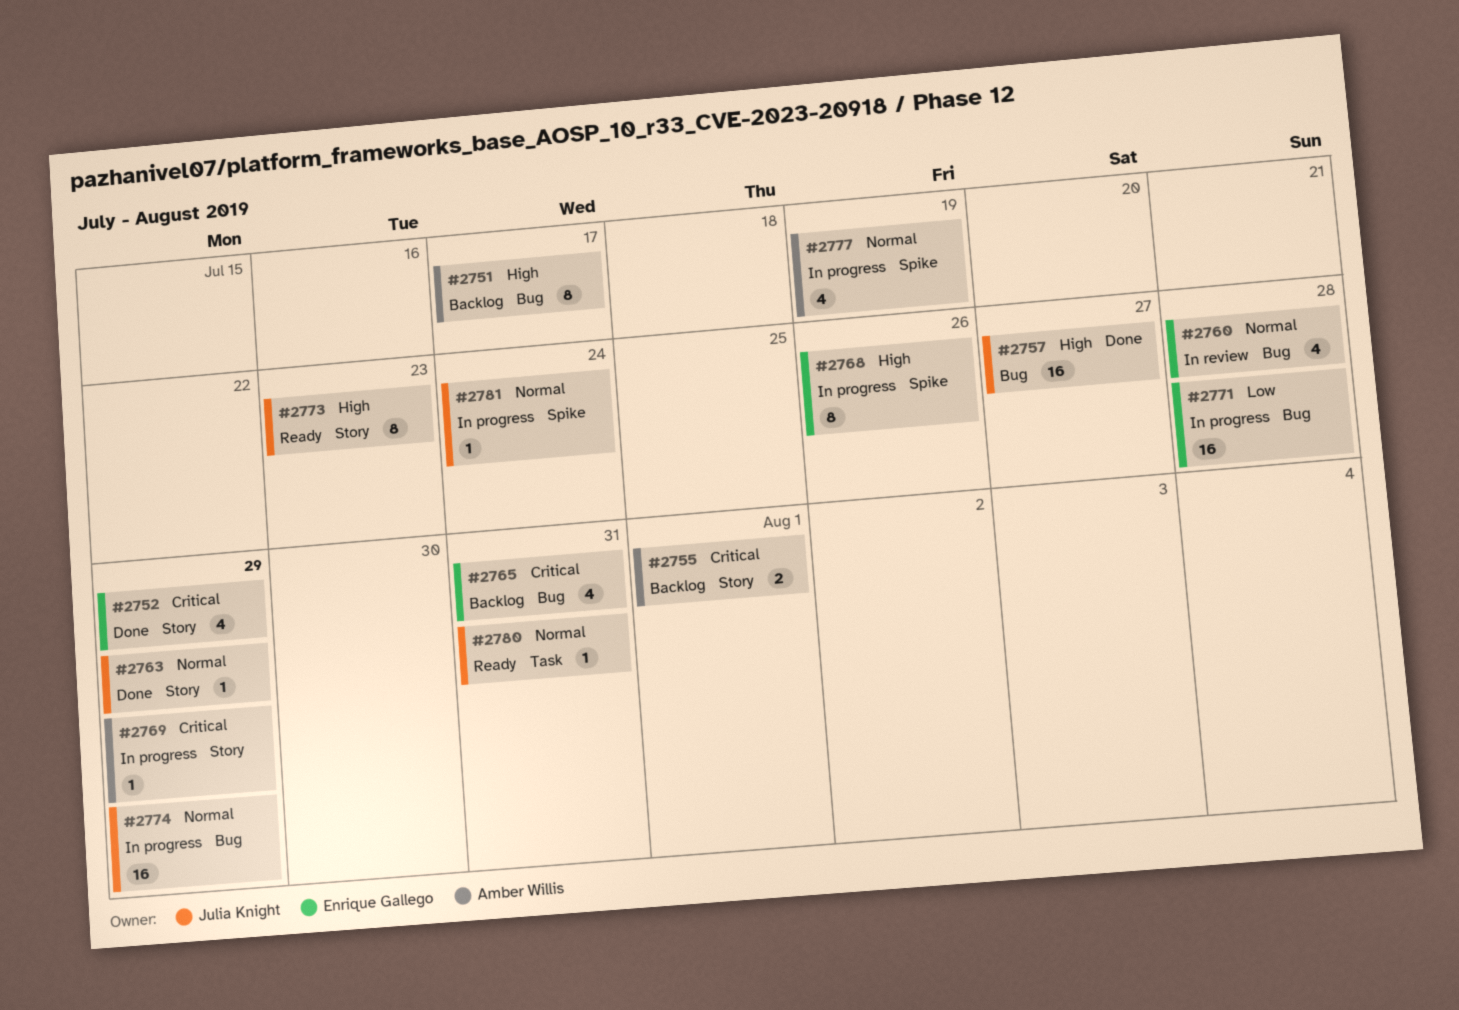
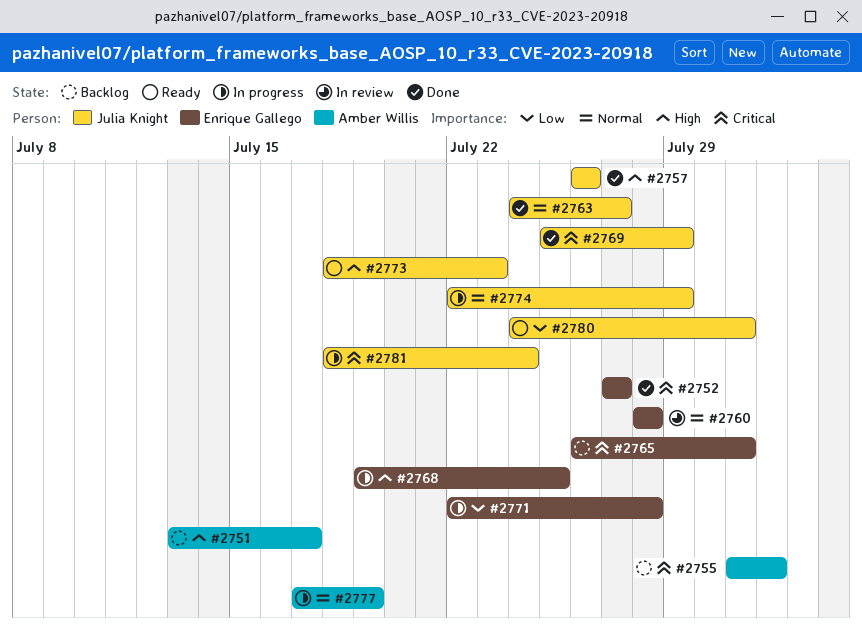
#2752, due: Jul 29 -> Jul 27
#2757, due: Jul 27 -> Jul 26
#2763, due: Jul 29 -> Jul 27
#2768, due: Jul 26 -> Jul 25
#2769, status: In progress -> Done
#2769, owner: Amber Willis -> Julia Knight
#2780, priority: Normal -> Low
#2781, priority: Normal -> Critical

